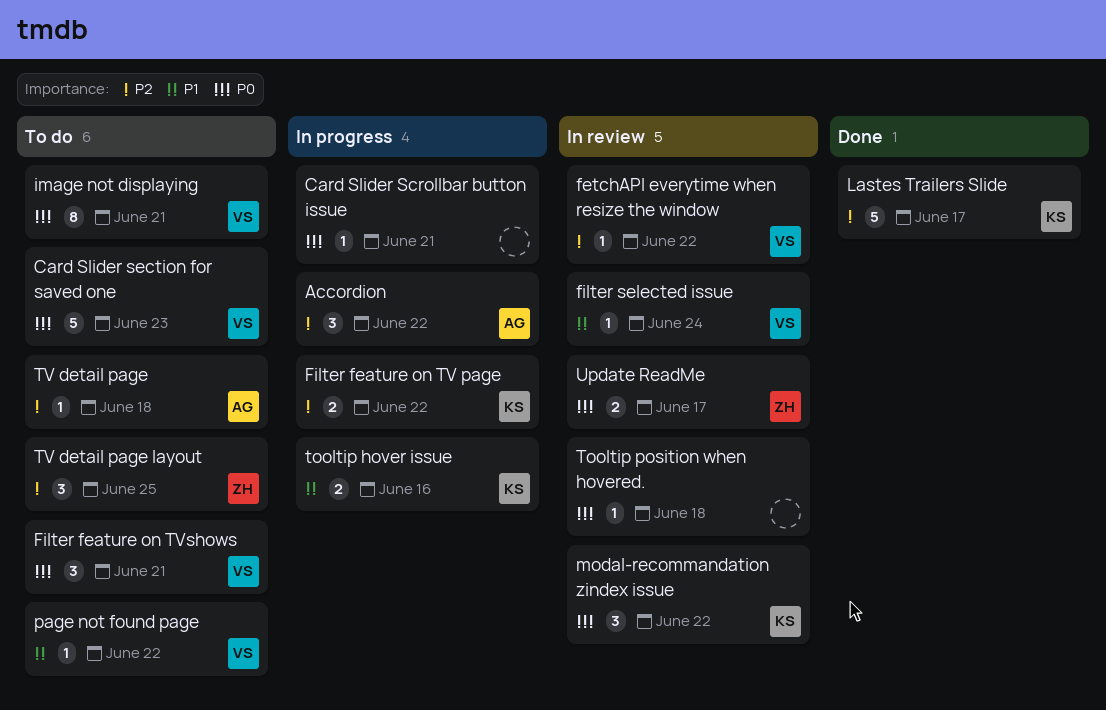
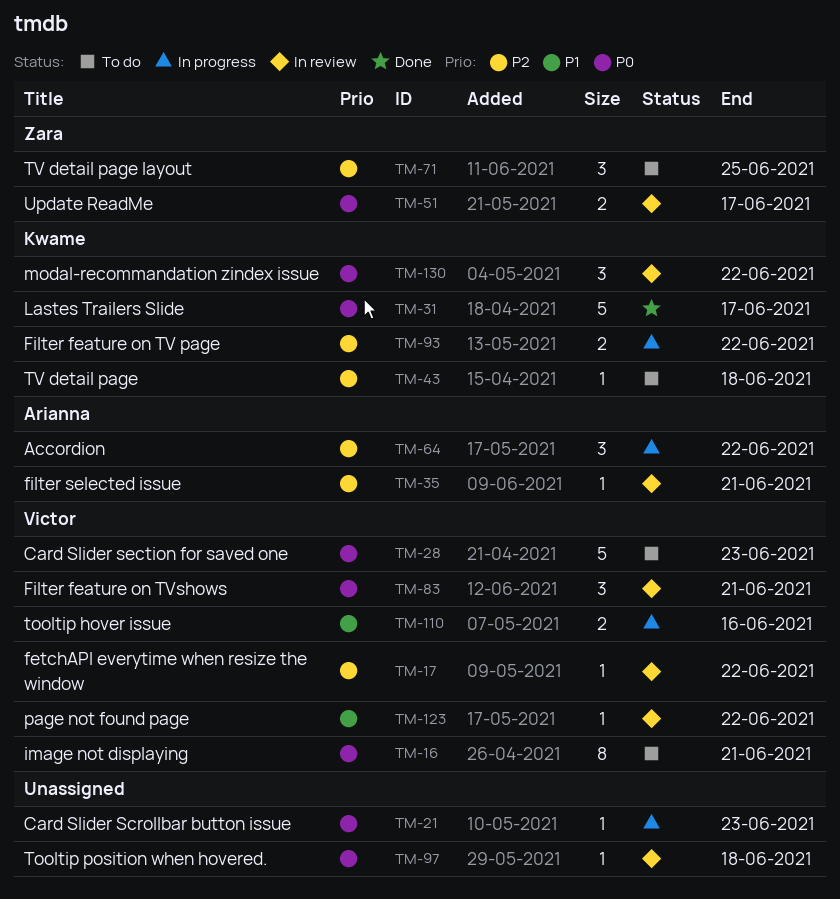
Card Slider Scrollbar button issue, due: Jun 21 -> Jun 23
Filter feature on TVshows, status: To do -> In review
filter selected issue, owner: Victor -> Arianna
filter selected issue, priority: P1 -> P2
filter selected issue, due: Jun 24 -> Jun 21
Lastes Trailers Slide, priority: P2 -> P0
page not found page, status: To do -> In review
tooltip hover issue, owner: Kwame -> Victor
TV detail page, owner: Arianna -> Kwame

